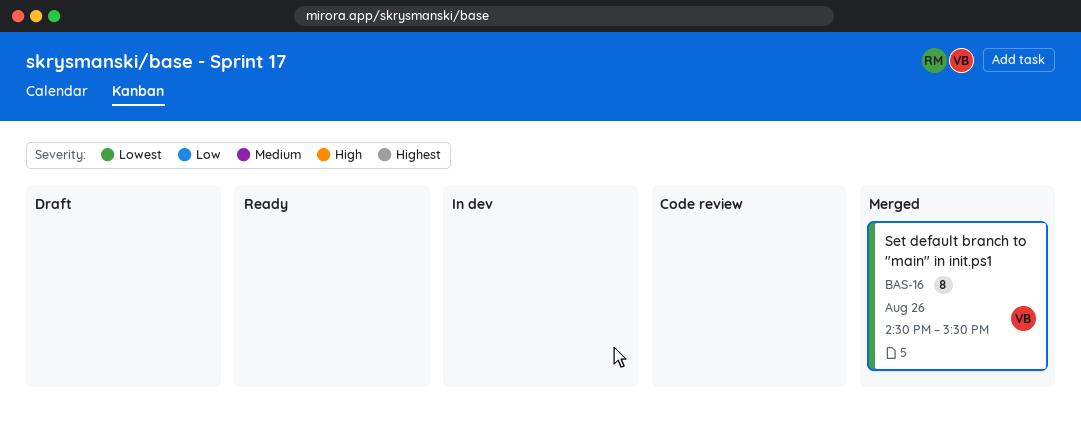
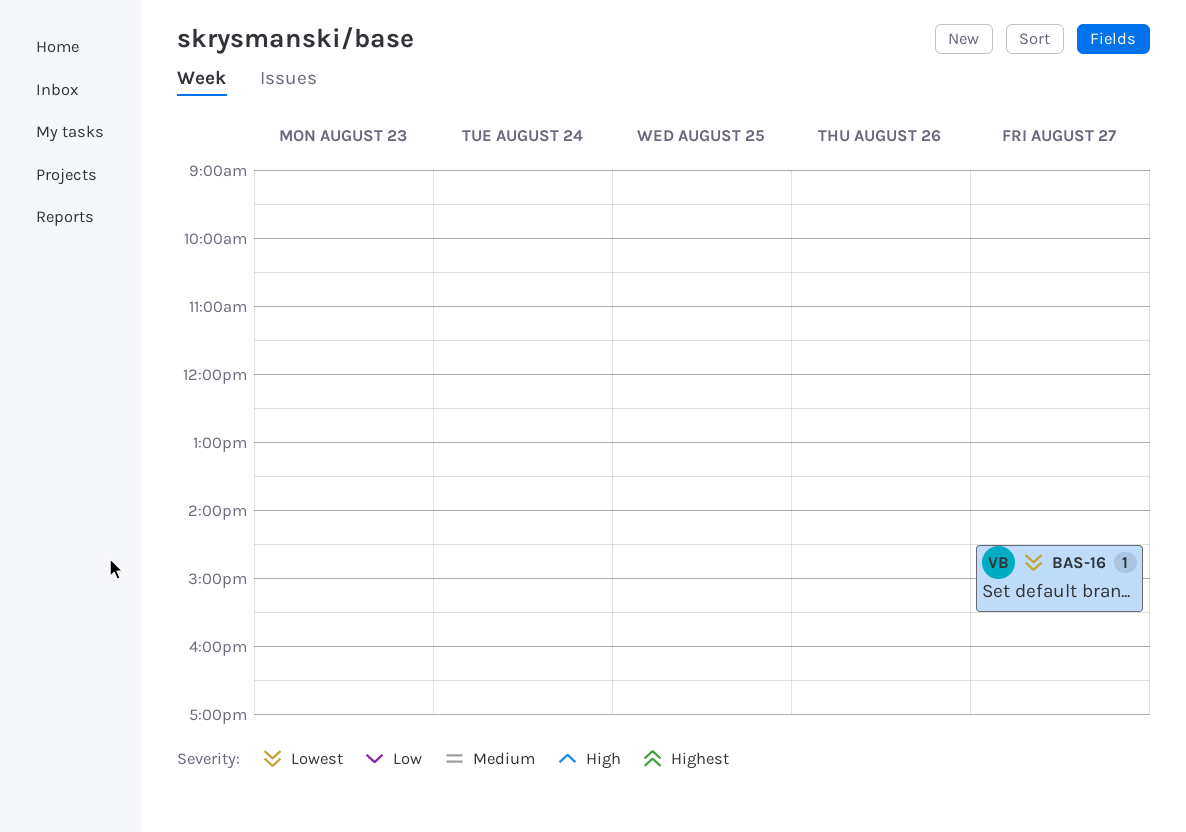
BAS-16, estimate: 8 -> 1
BAS-16, day: Aug 26 -> Aug 27

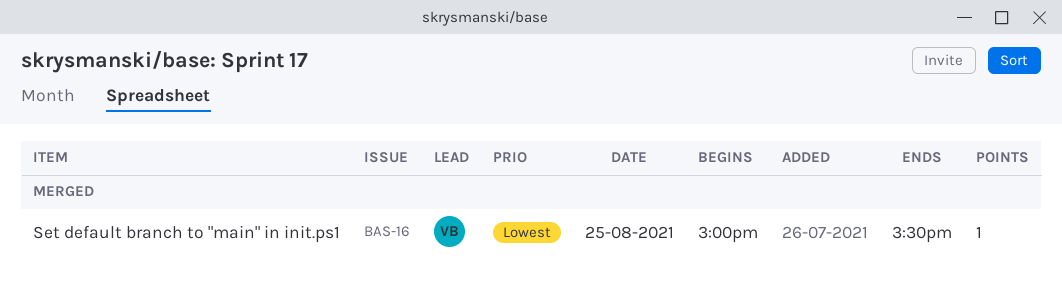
BAS-16, day: Aug 27 -> Aug 25
BAS-16, begins: 14:30 -> 15:00

